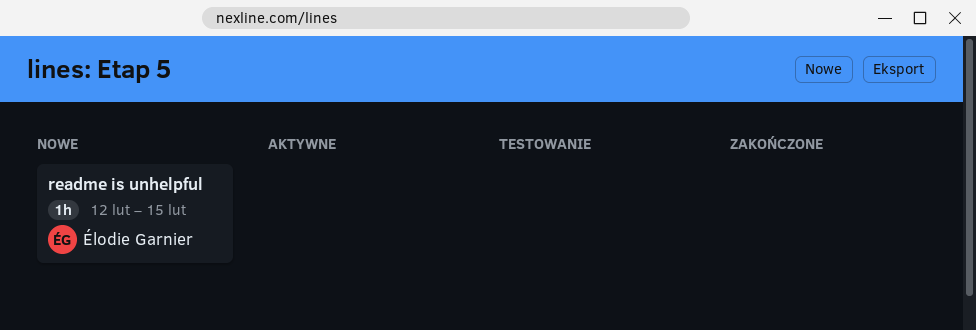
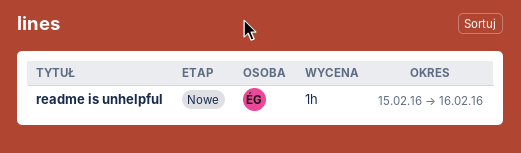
readme is unhelpful, start: Feb 12 -> Feb 15
readme is unhelpful, due: Feb 15 -> Feb 16

